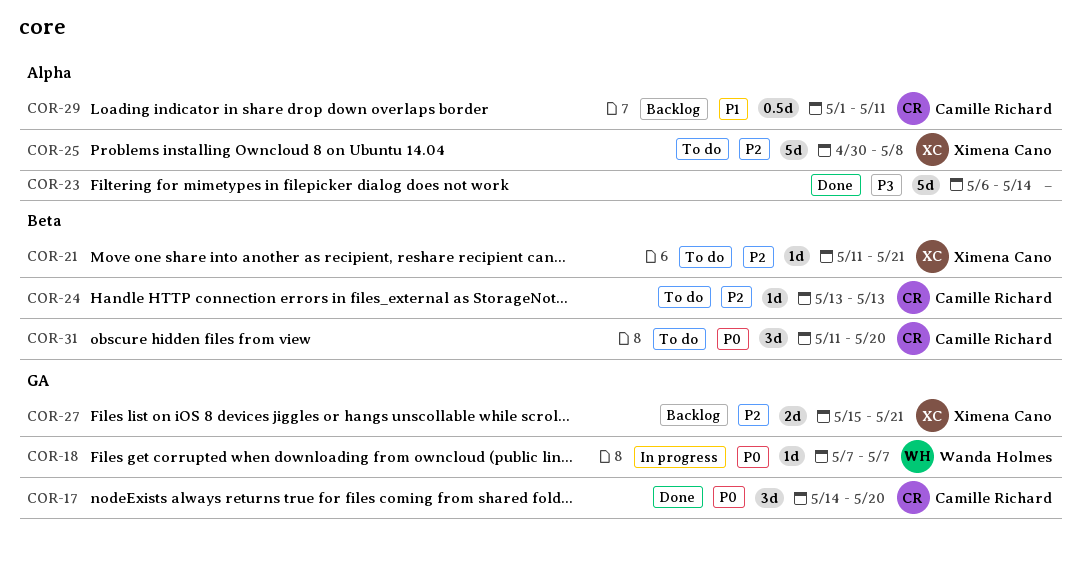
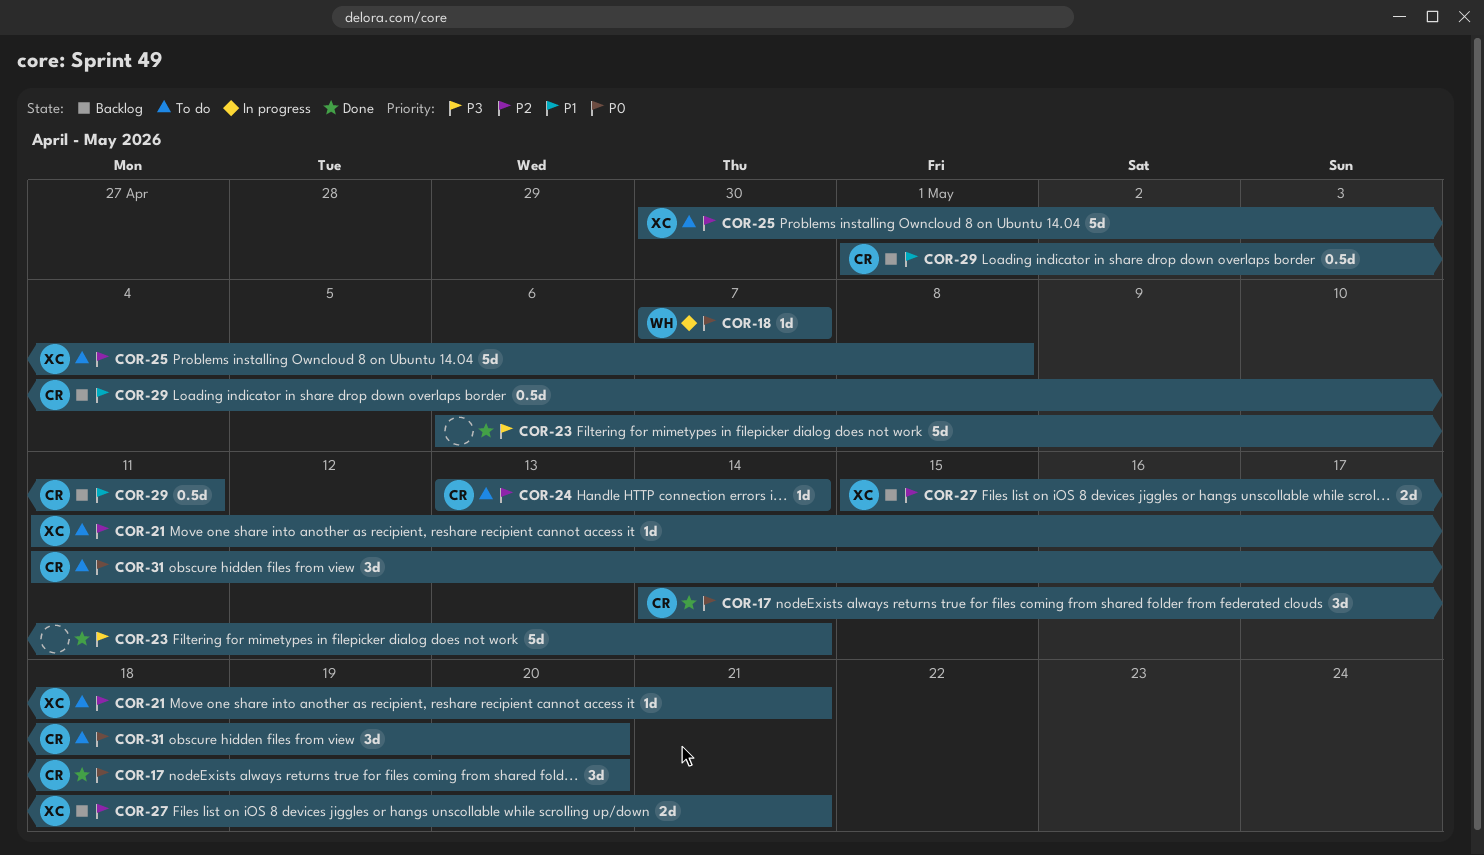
COR-24, due: May 13 -> May 14

